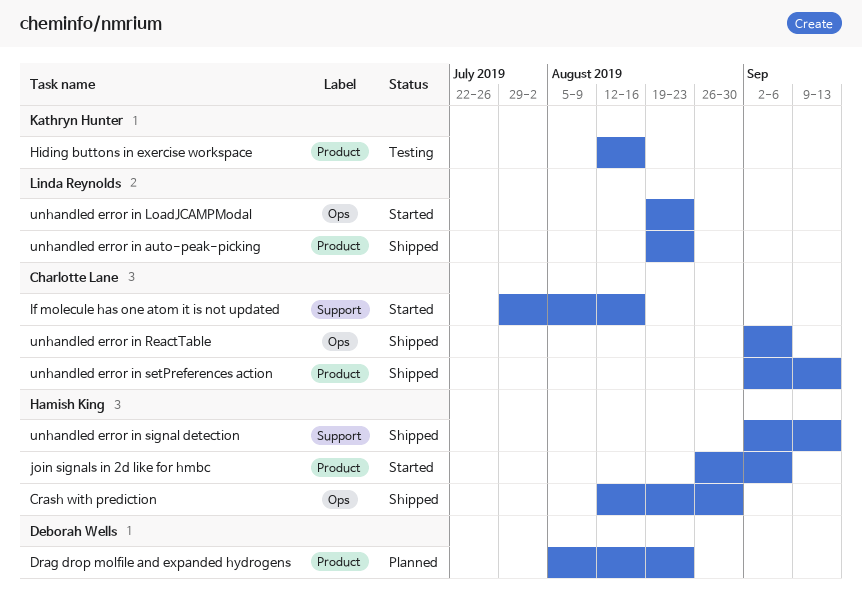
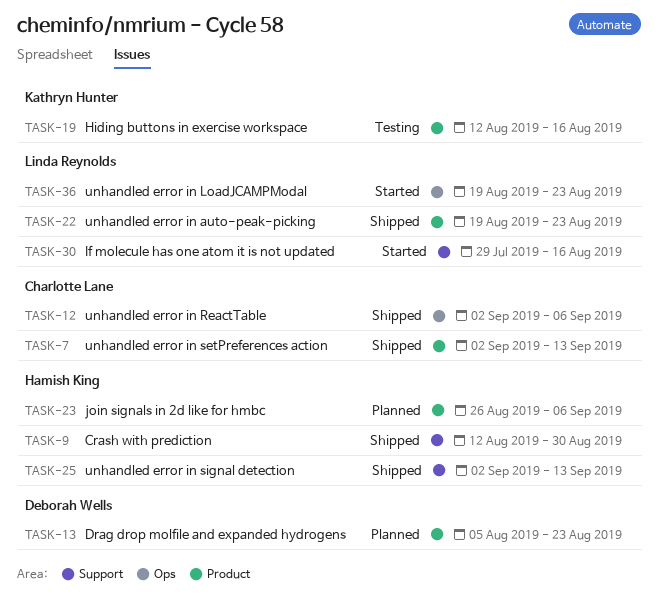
Crash with prediction, label: Ops -> Support
If molecule has one atom it is not updated, owner: Charlotte Lane -> Linda Reynolds
join signals in 2d like for hmbc, status: Started -> Planned

